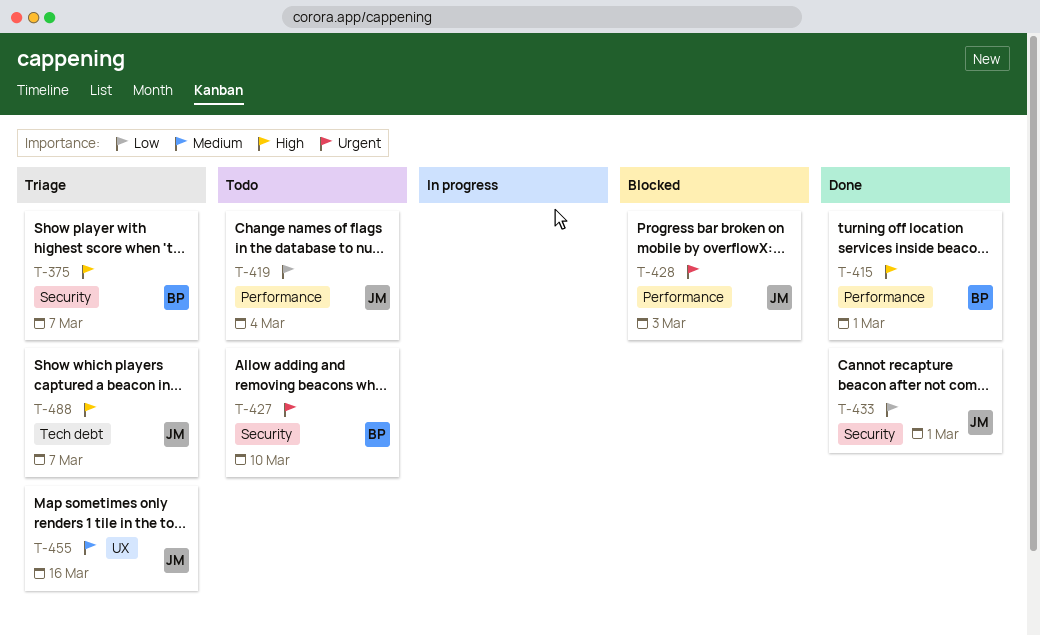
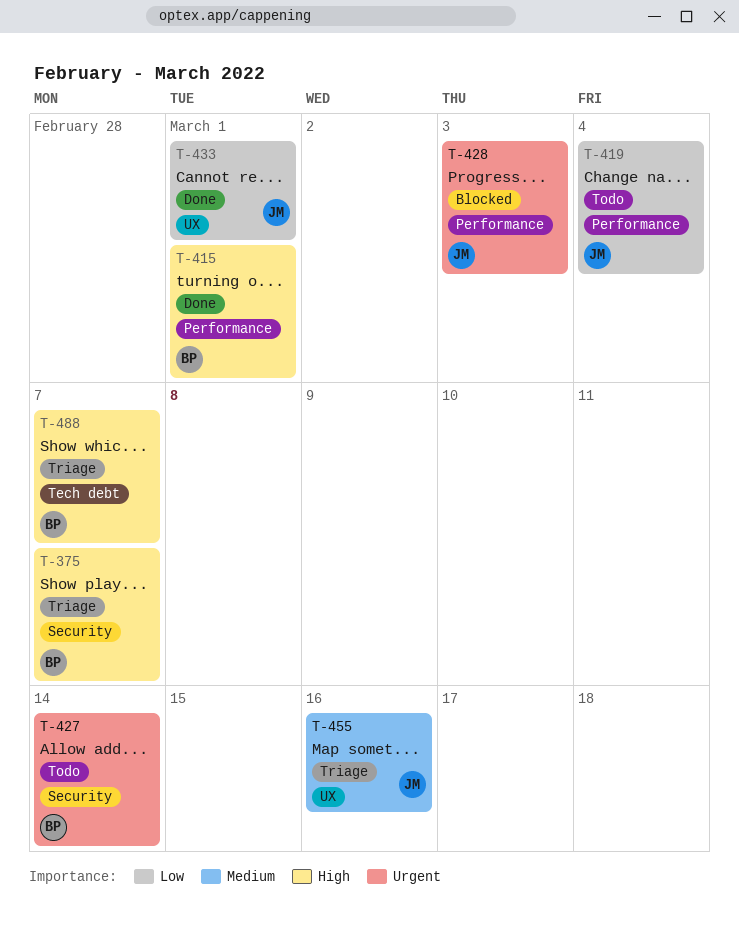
T-427, due: Mar 10 -> Mar 14
T-433, label: Security -> UX
T-488, owner: JM -> BP

